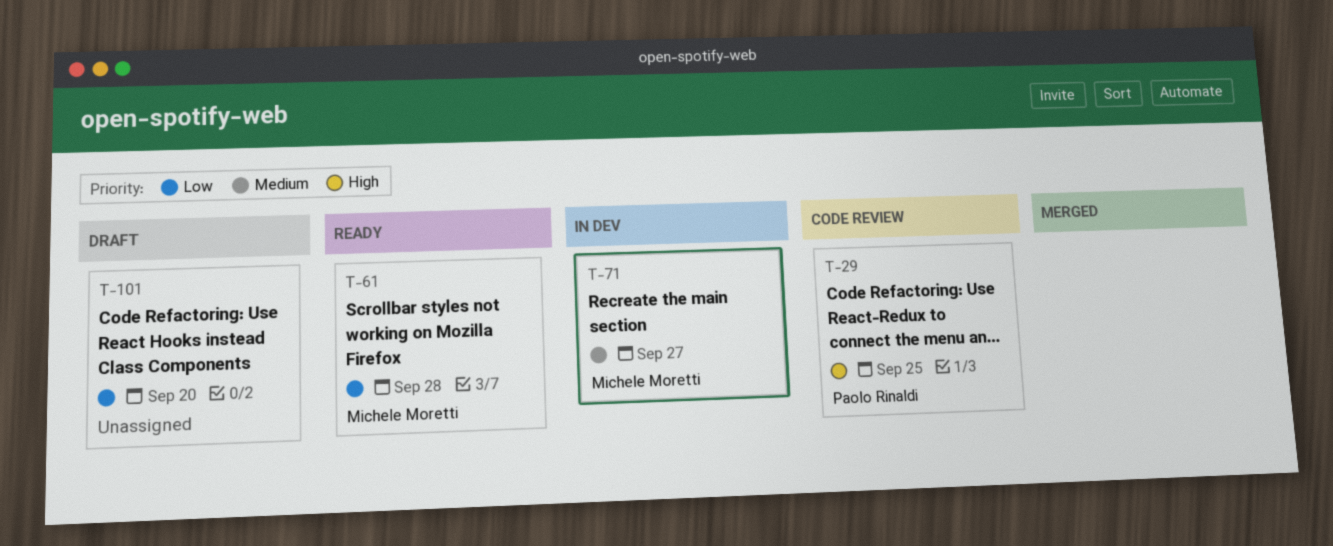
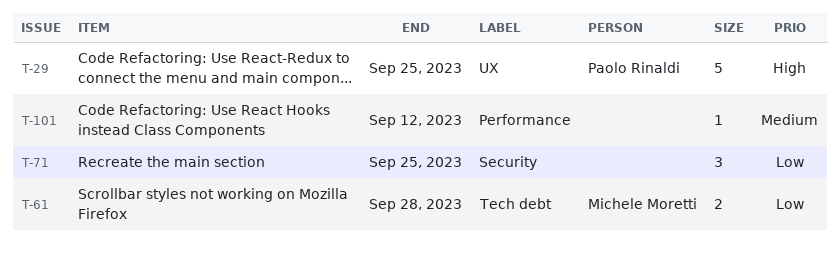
T-71, owner: Michele Moretti -> none
T-71, priority: Medium -> Low
T-71, due: Sep 27 -> Sep 25
T-101, priority: Low -> Medium
T-101, due: Sep 20 -> Sep 12

